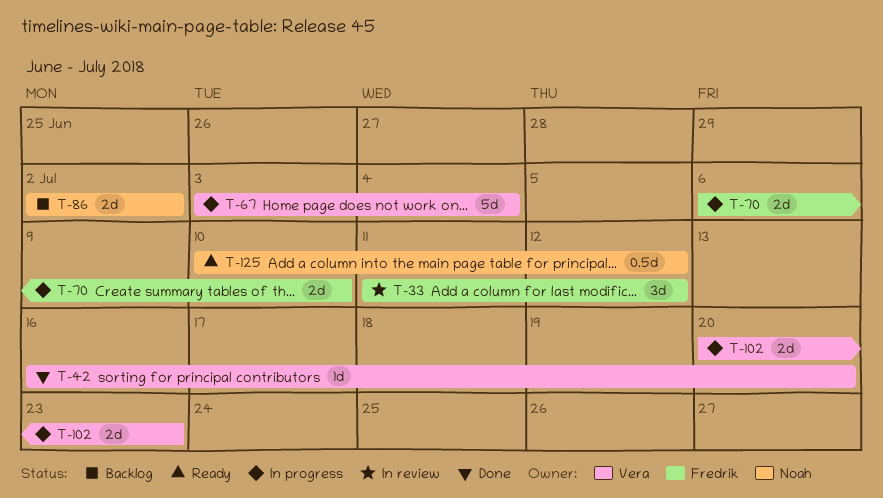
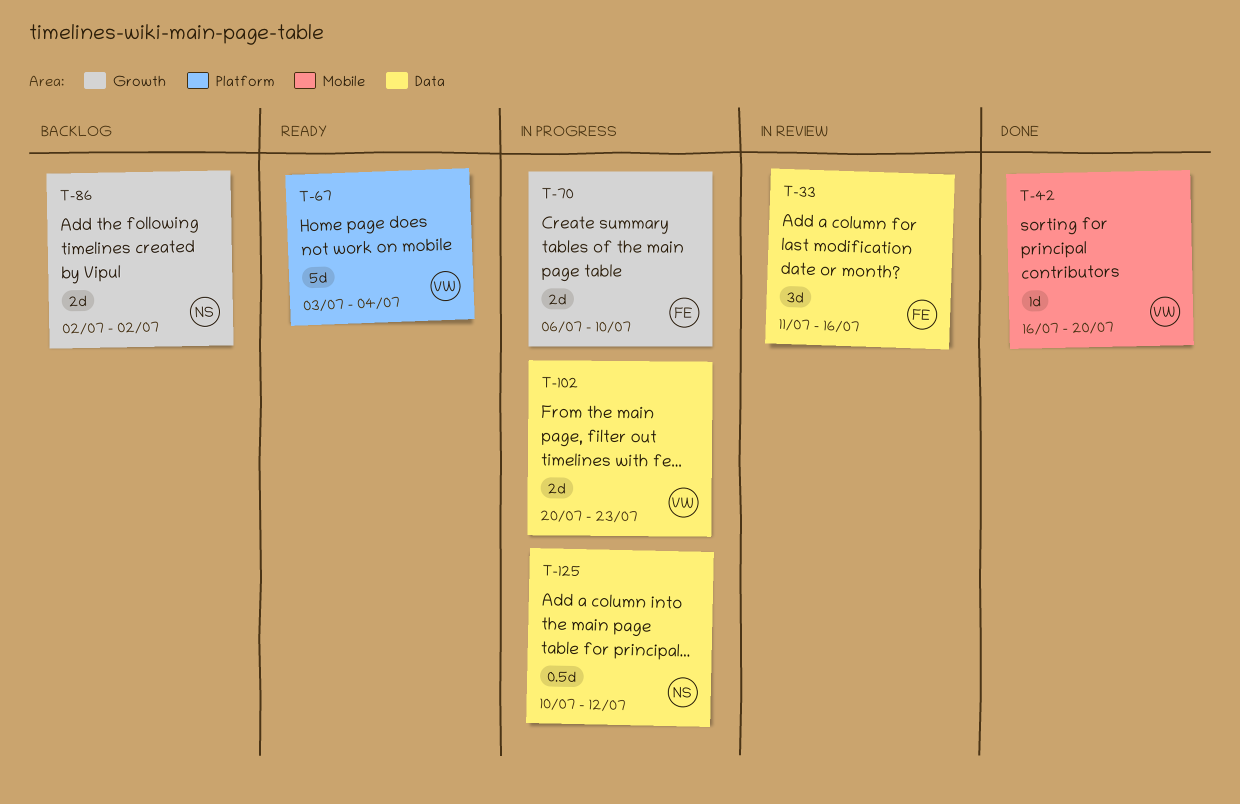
T-33, due: Jul 12 -> Jul 16
T-67, status: In progress -> Ready
T-125, status: Ready -> In progress

